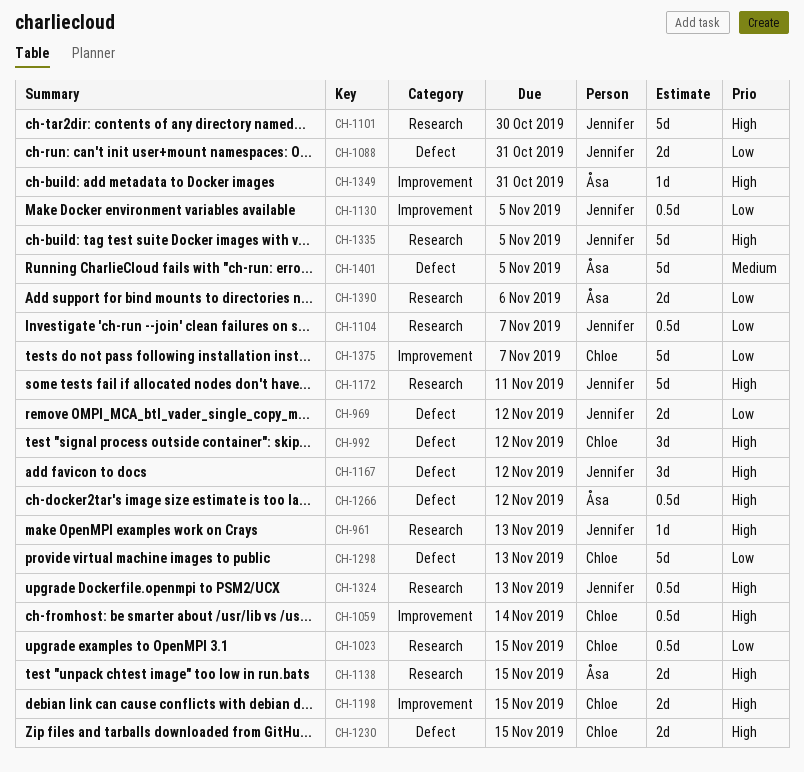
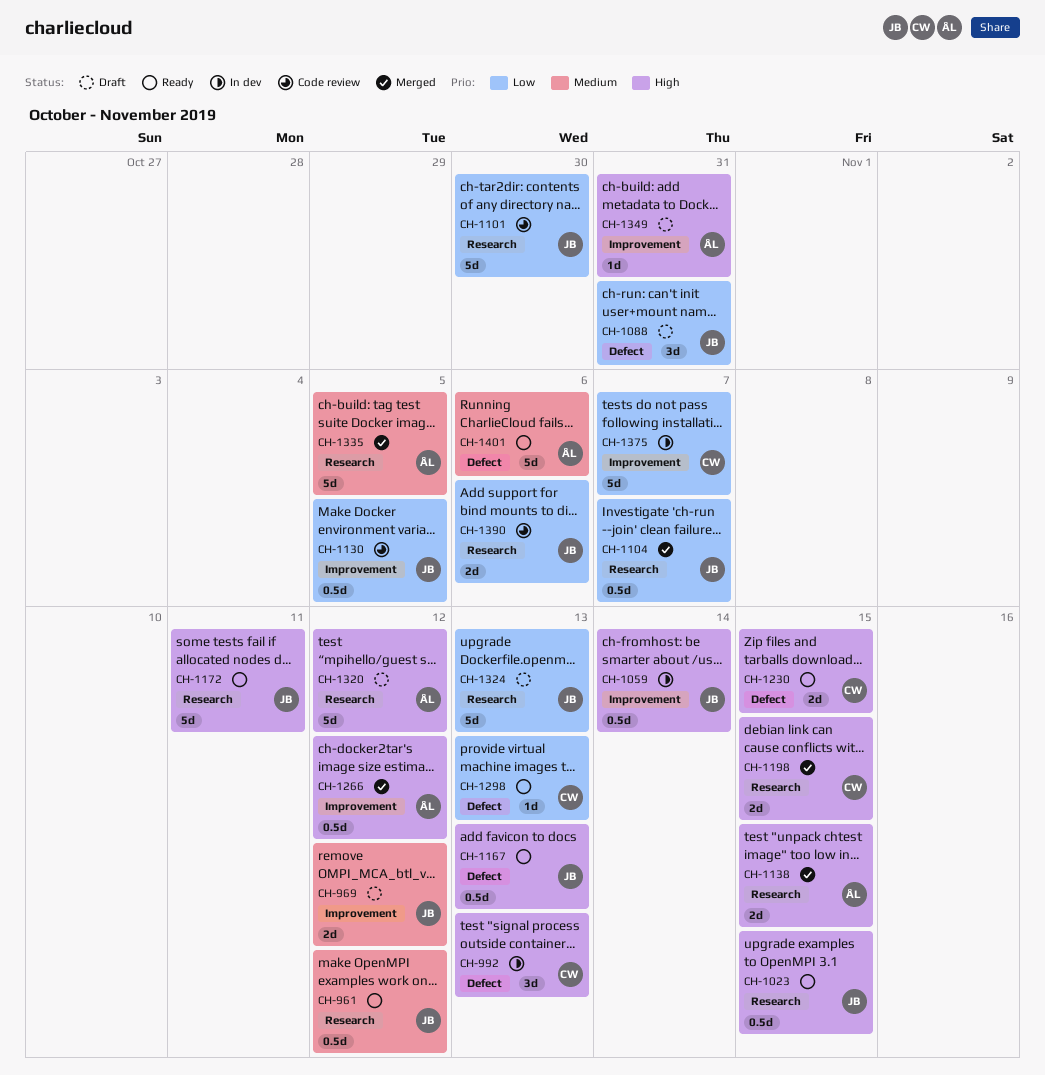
CH-961, priority: High -> Medium
CH-961, estimate: 1d -> 0.5d
CH-961, due: Nov 13 -> Nov 12
CH-969, priority: Low -> Medium
CH-969, label: Defect -> Improvement
CH-992, due: Nov 12 -> Nov 13
CH-1023, owner: Chloe -> Jennifer
CH-1023, priority: Low -> High
CH-1059, owner: Chloe -> Jennifer
CH-1088, estimate: 2d -> 3d
CH-1101, priority: High -> Low
CH-1167, estimate: 3d -> 0.5d
CH-1167, due: Nov 12 -> Nov 13
CH-1198, label: Improvement -> Research
CH-1266, label: Defect -> Improvement
CH-1298, estimate: 5d -> 1d
CH-1320: none -> present
CH-1324, priority: High -> Low
CH-1324, estimate: 0.5d -> 5d
CH-1335, owner: Jennifer -> Åsa
CH-1335, priority: High -> Medium
CH-1390, owner: Åsa -> Jennifer
CH-1401, due: Nov 5 -> Nov 6

